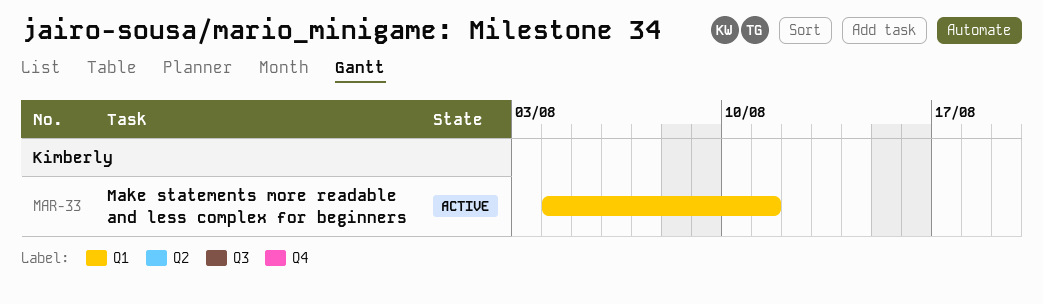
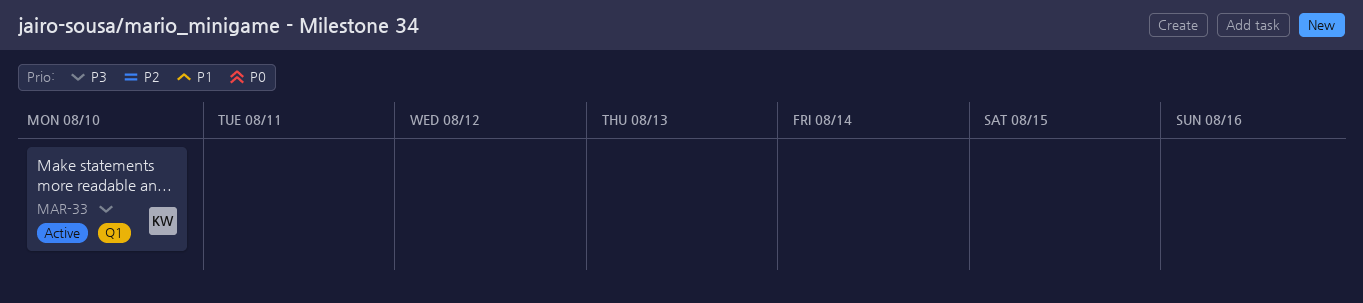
MAR-33, due: Aug 11 -> Aug 10

